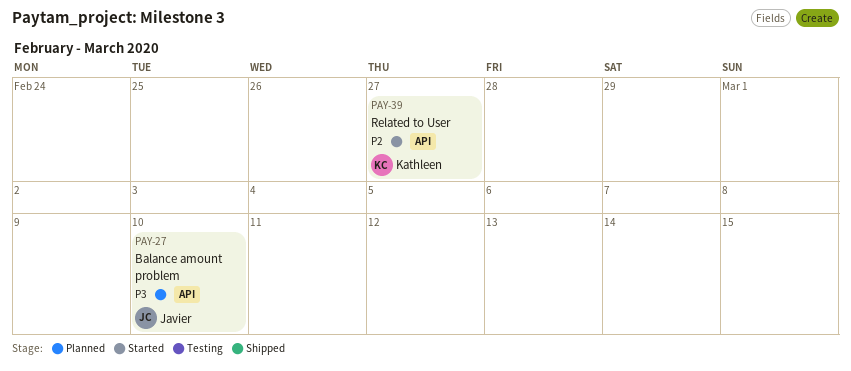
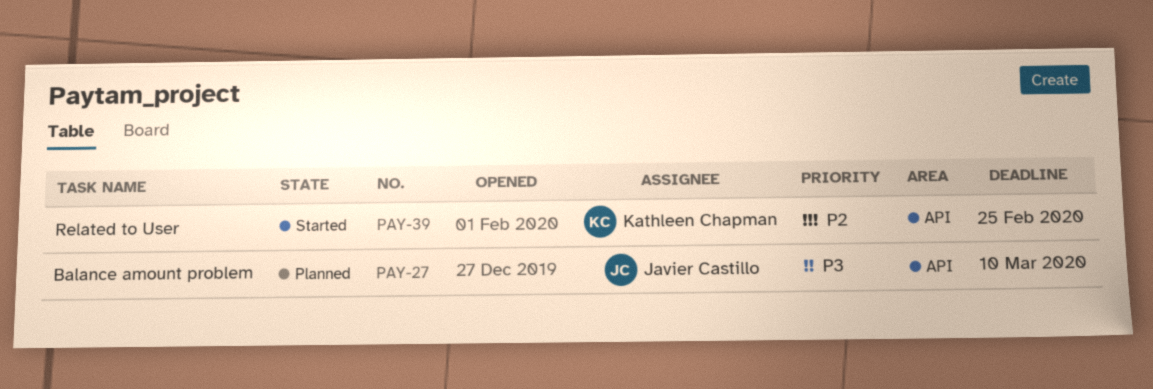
PAY-39, due: Feb 27 -> Feb 25

